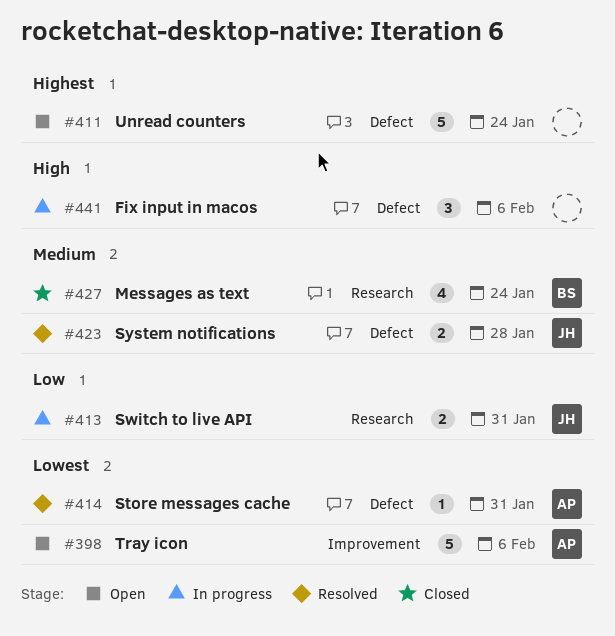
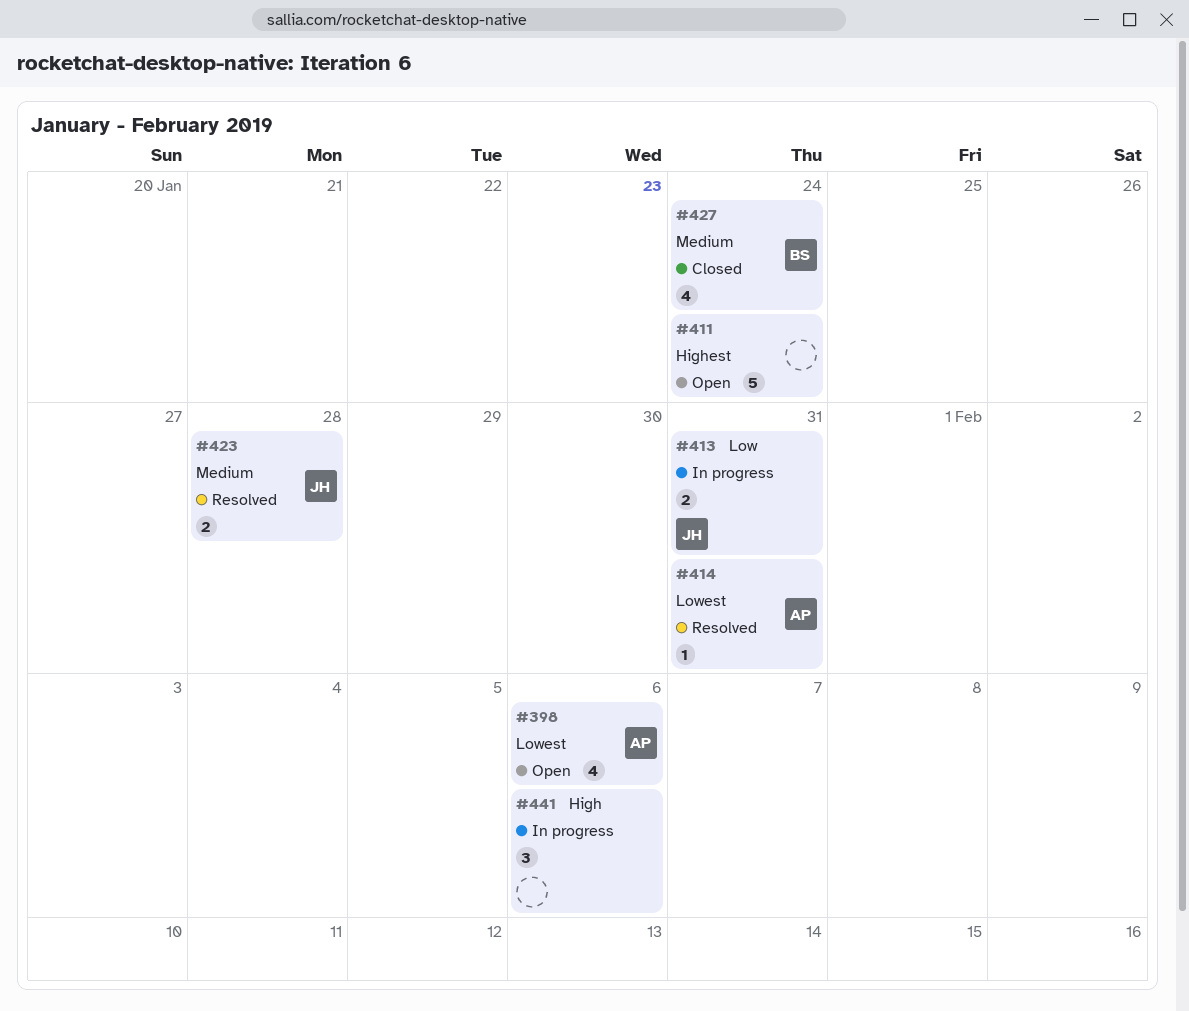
#398, estimate: 5 -> 4

